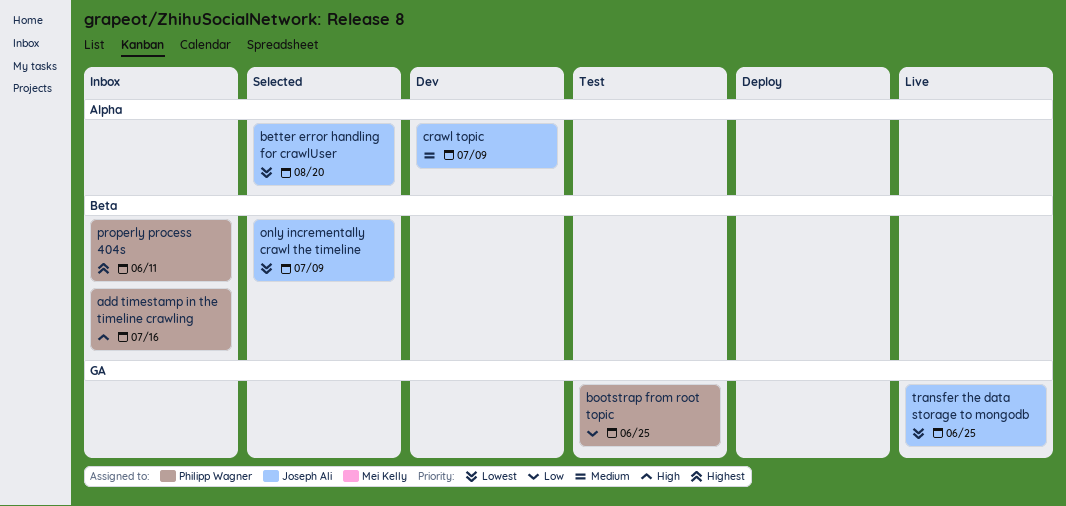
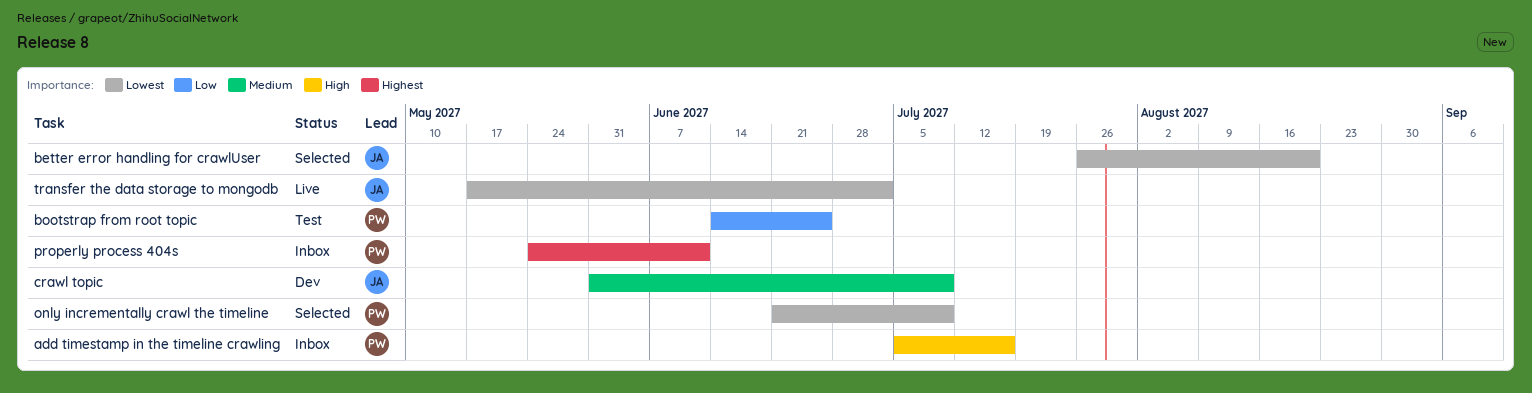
only incrementally crawl the timeline, owner: Joseph Ali -> Philipp Wagner
transfer the data storage to mongodb, due: Jun 25 -> Jul 2

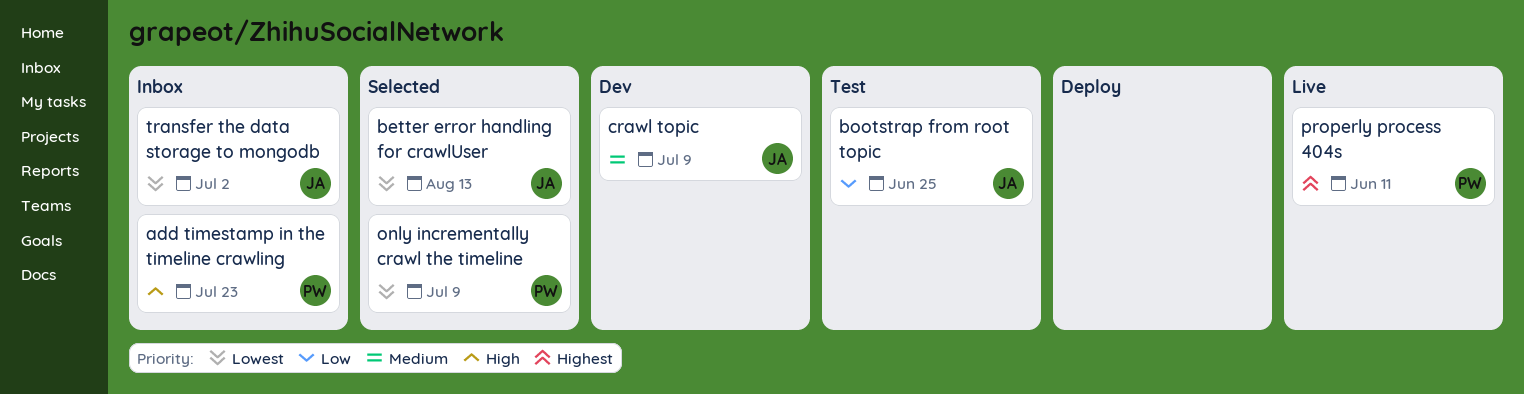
add timestamp in the timeline crawling, due: Jul 16 -> Jul 23
better error handling for crawlUser, due: Aug 20 -> Aug 13
bootstrap from root topic, owner: PW -> JA
properly process 404s, status: Inbox -> Live
transfer the data storage to mongodb, status: Live -> Inbox

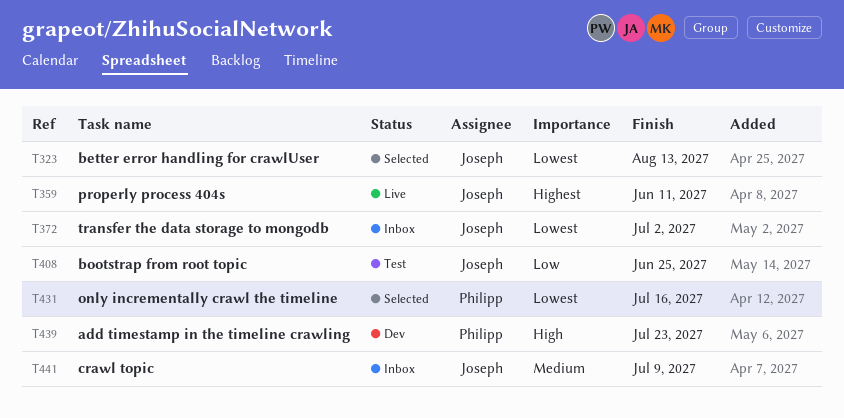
add timestamp in the timeline crawling, status: Inbox -> Dev
crawl topic, status: Dev -> Inbox
only incrementally crawl the timeline, due: Jul 9 -> Jul 16
properly process 404s, owner: Philipp -> Joseph

